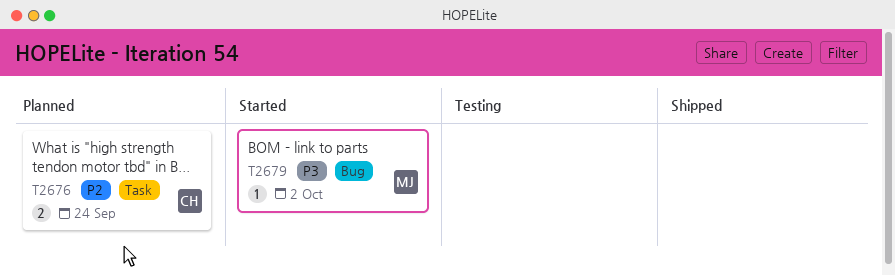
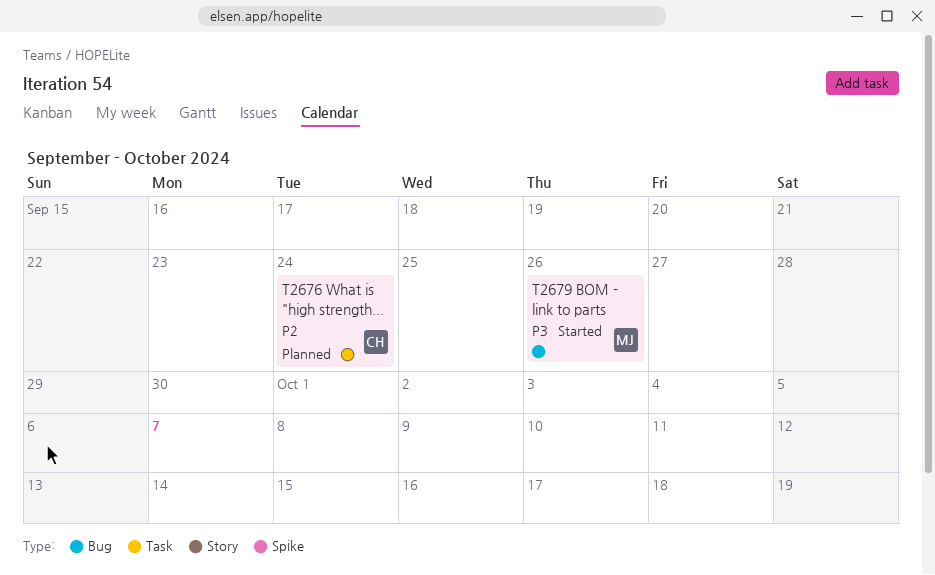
T2679, due: Oct 2 -> Sep 26

